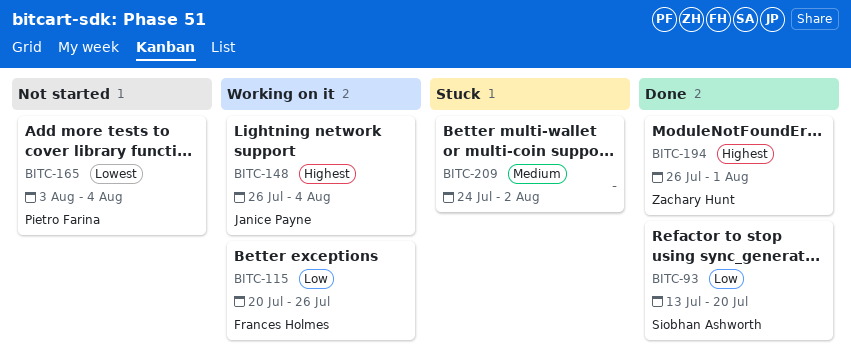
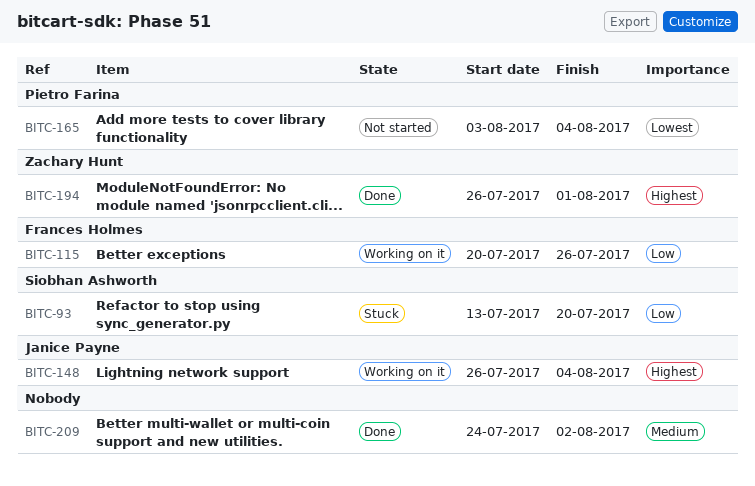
BITC-93, status: Done -> Stuck
BITC-209, status: Stuck -> Done

